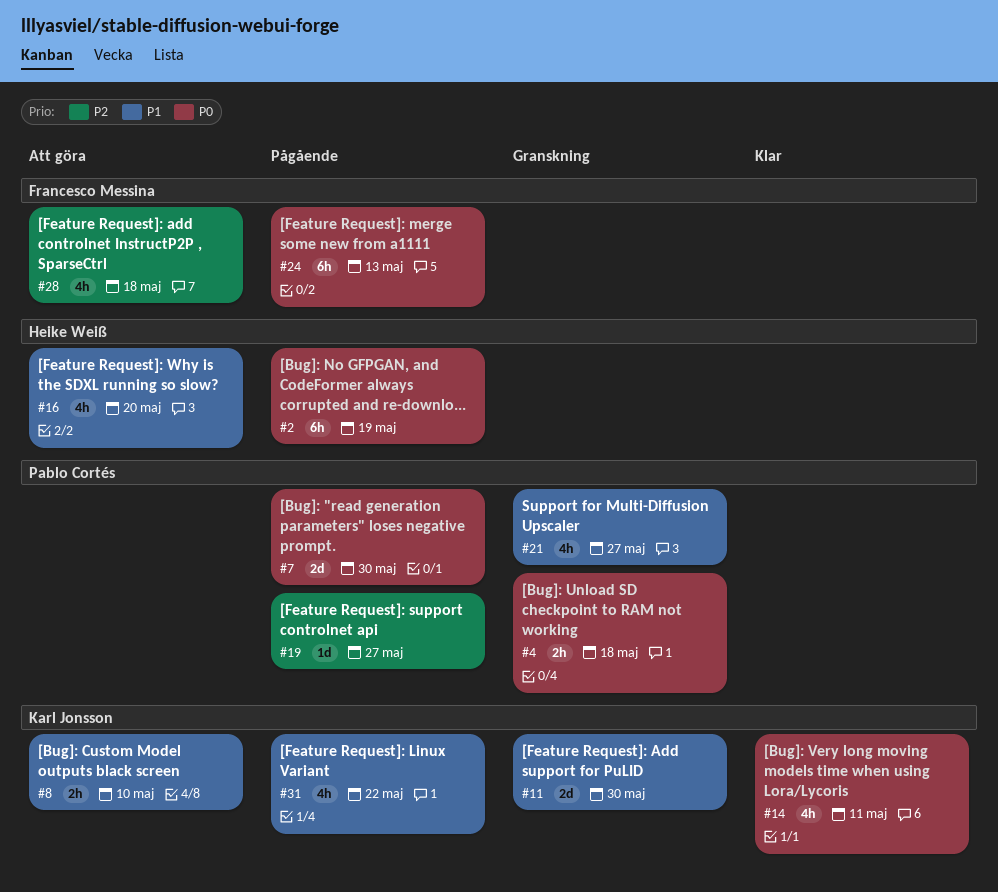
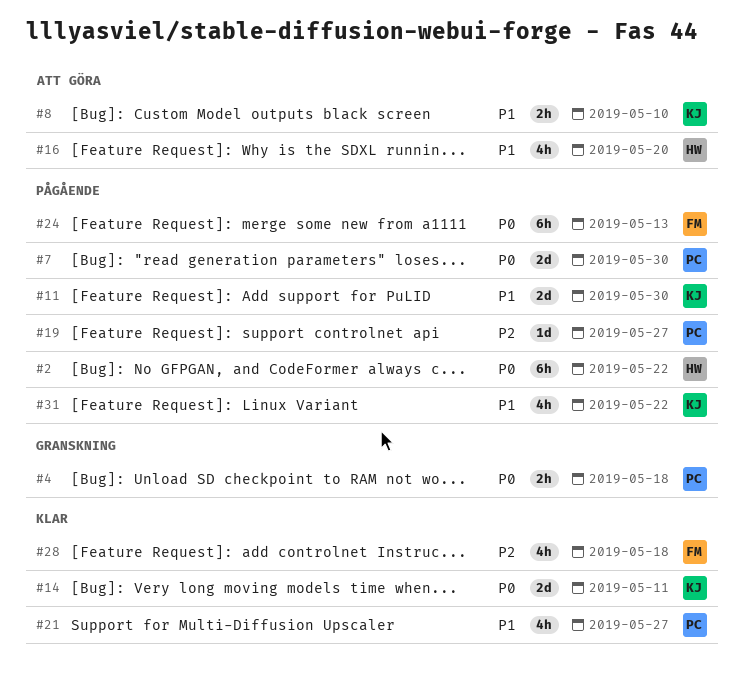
#2, due: May 19 -> May 22
#11, status: Granskning -> Pågående
#14, estimate: 4h -> 2d
#21, status: Granskning -> Klar
#28, status: Att göra -> Klar

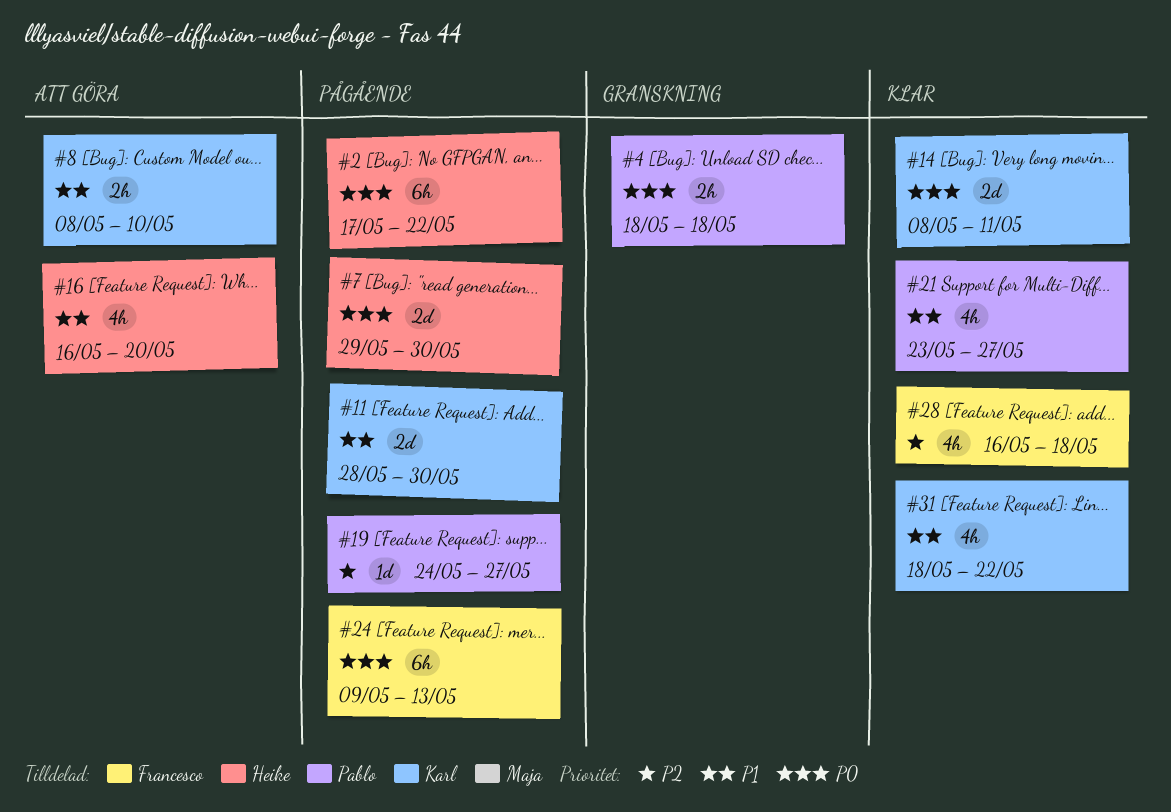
#7, owner: Pablo -> Heike
#31, status: Pågående -> Klar

